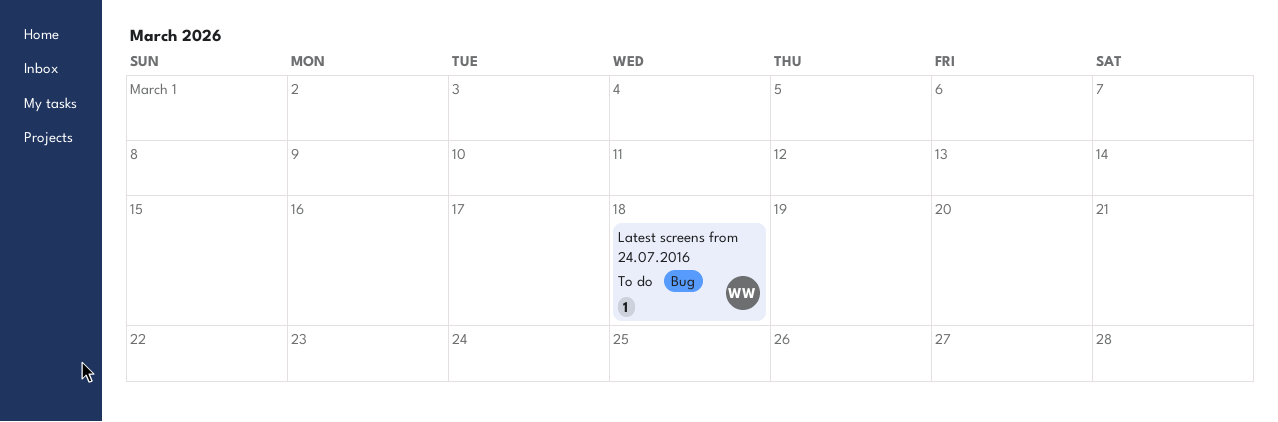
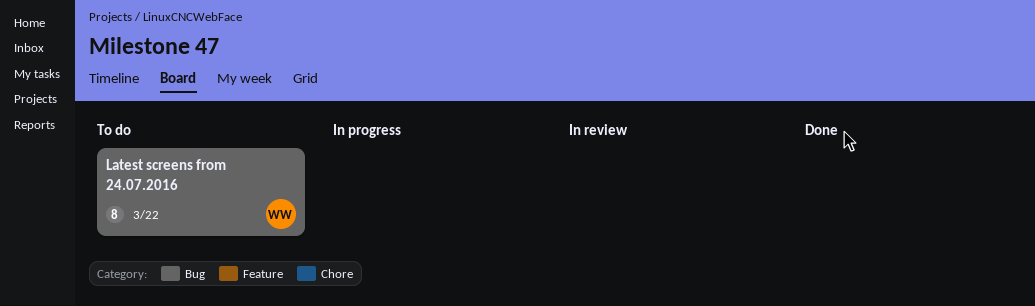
Latest screens from 24.07.2016, estimate: 1 -> 8
Latest screens from 24.07.2016, due: Mar 18 -> Mar 22

